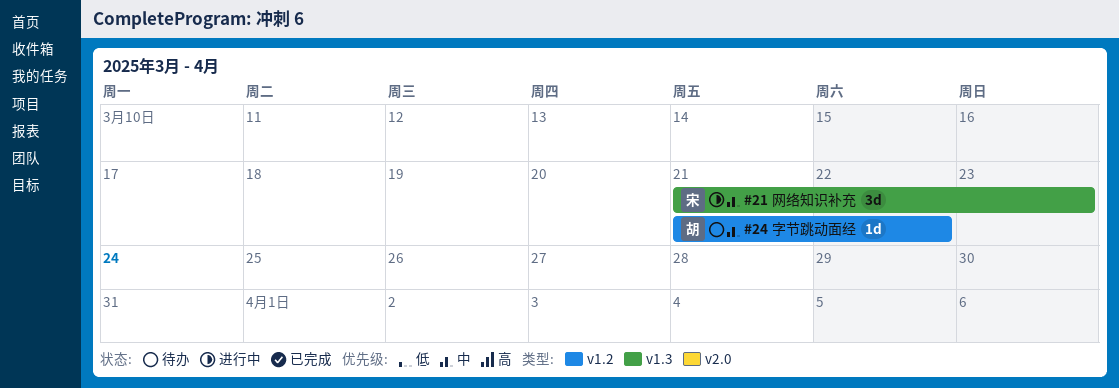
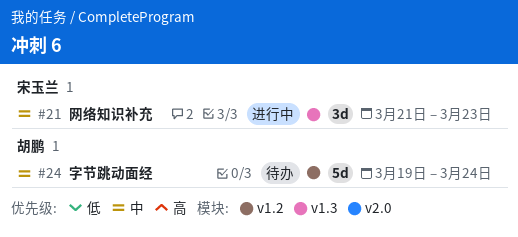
#24, estimate: 1d -> 5d
#24, start: Mar 21 -> Mar 19
#24, due: Mar 22 -> Mar 24

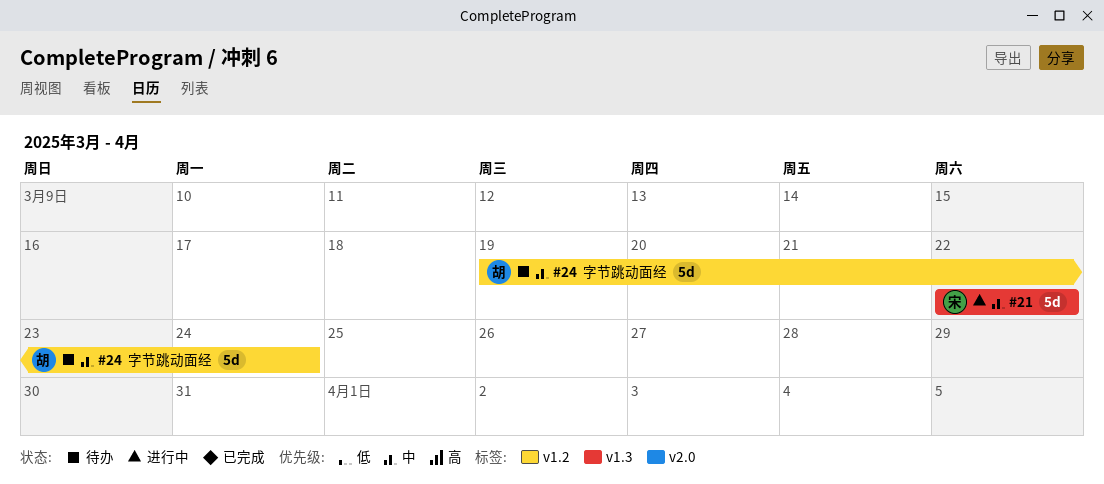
#21, estimate: 3d -> 5d
#21, start: Mar 21 -> Mar 22
#21, due: Mar 23 -> Mar 22

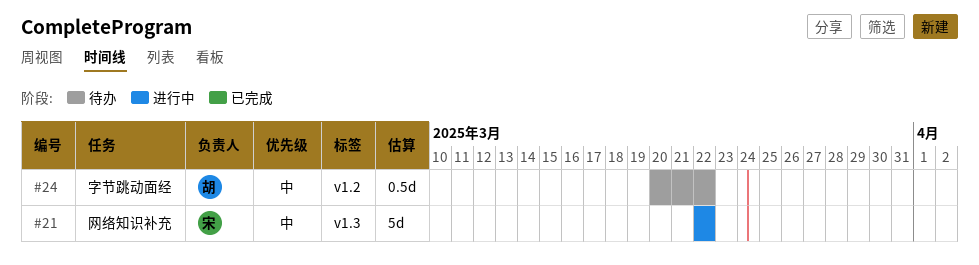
#24, estimate: 5d -> 0.5d
#24, start: Mar 19 -> Mar 20
#24, due: Mar 24 -> Mar 22

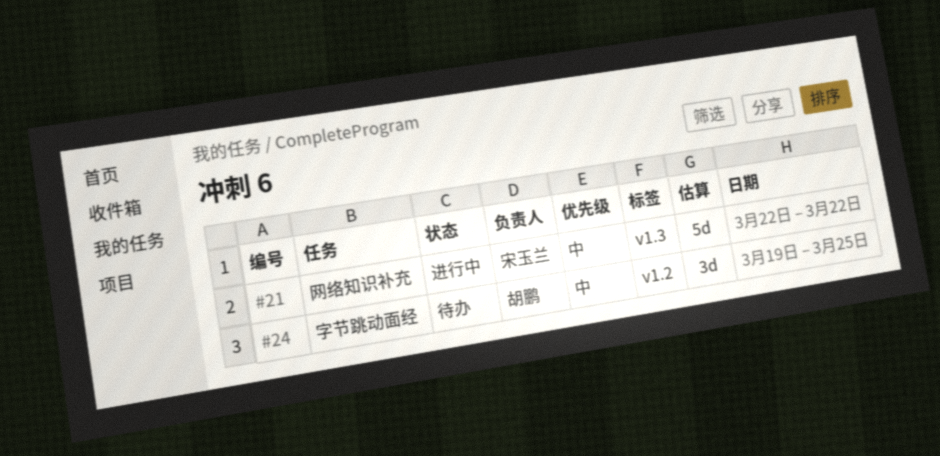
#24, estimate: 0.5d -> 3d
#24, start: Mar 20 -> Mar 19
#24, due: Mar 22 -> Mar 25

